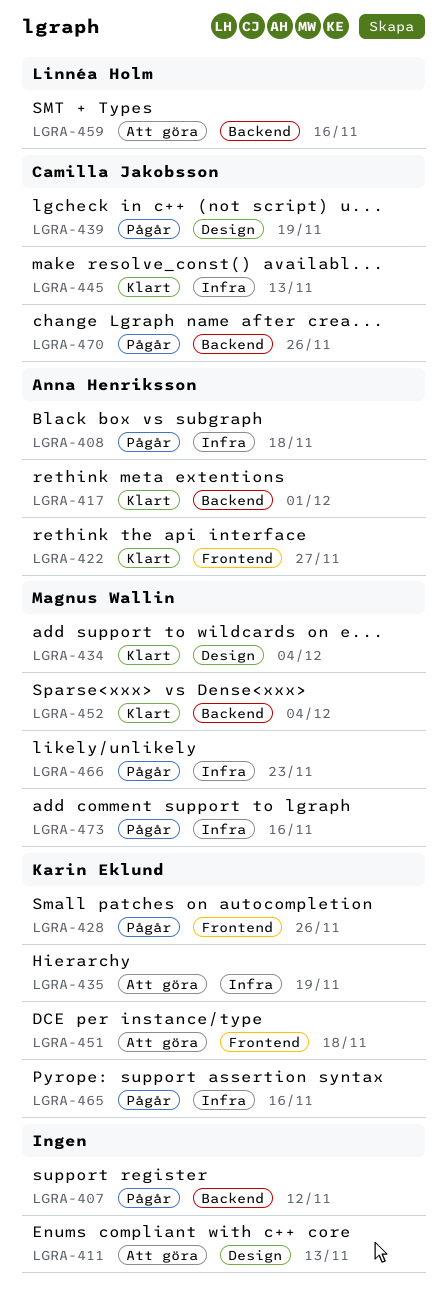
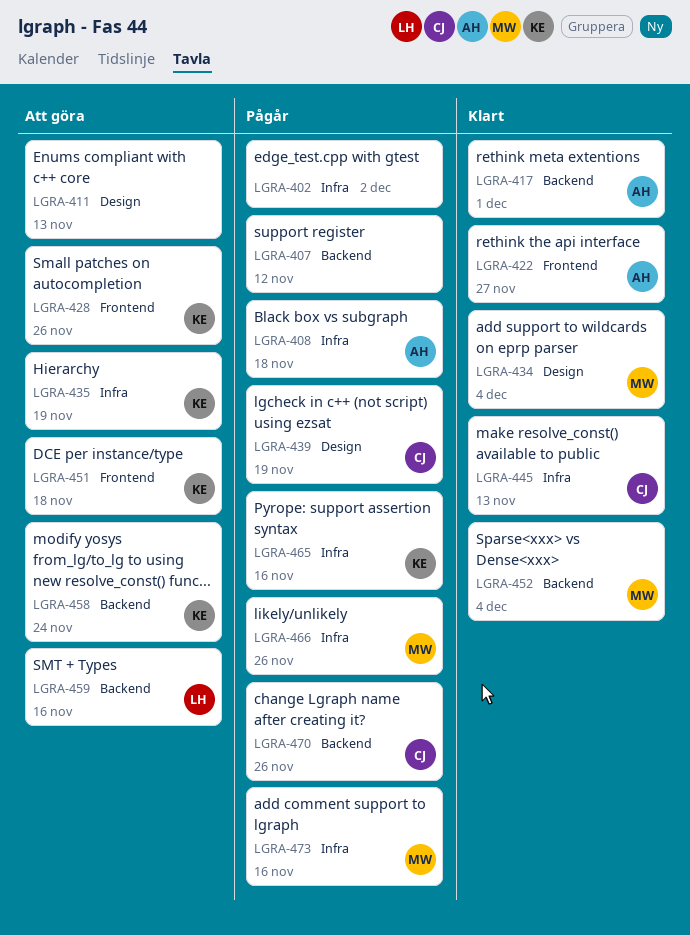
LGRA-402: none -> present
LGRA-428, status: Pågår -> Att göra
LGRA-458: none -> present
LGRA-466, due: Nov 23 -> Nov 26

